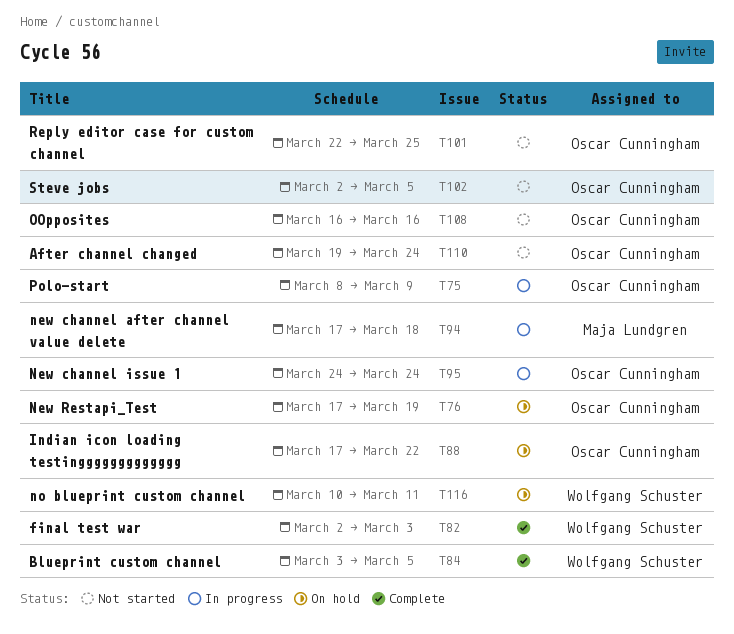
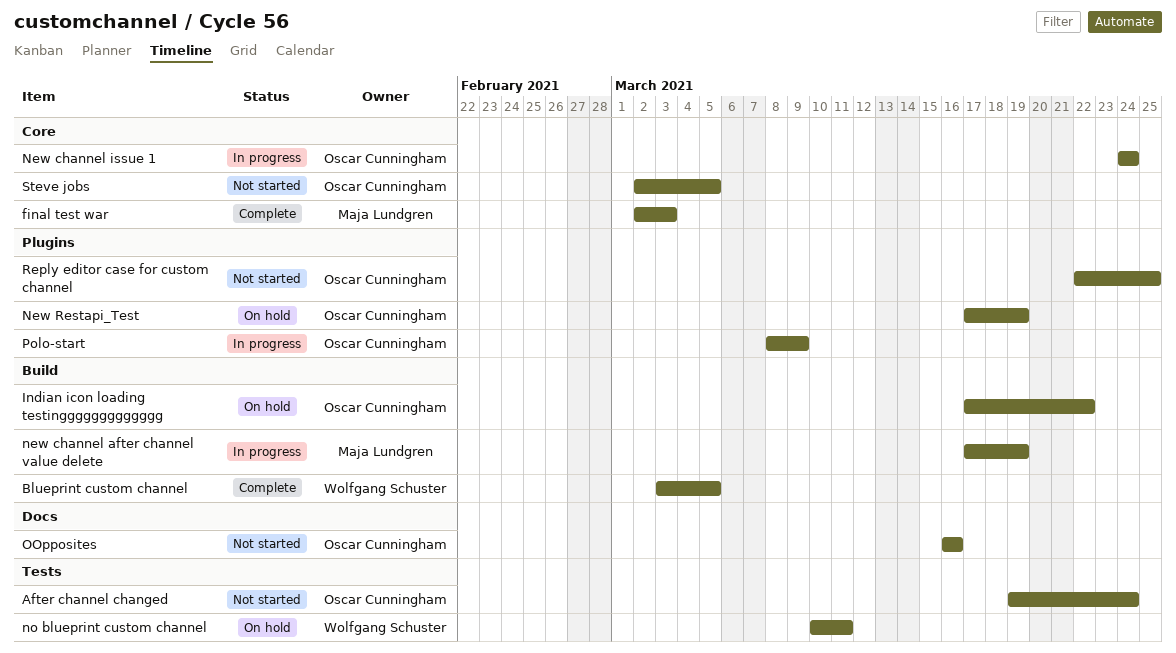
final test war, owner: Wolfgang Schuster -> Maja Lundgren
new channel after channel value delete, due: Mar 18 -> Mar 19

